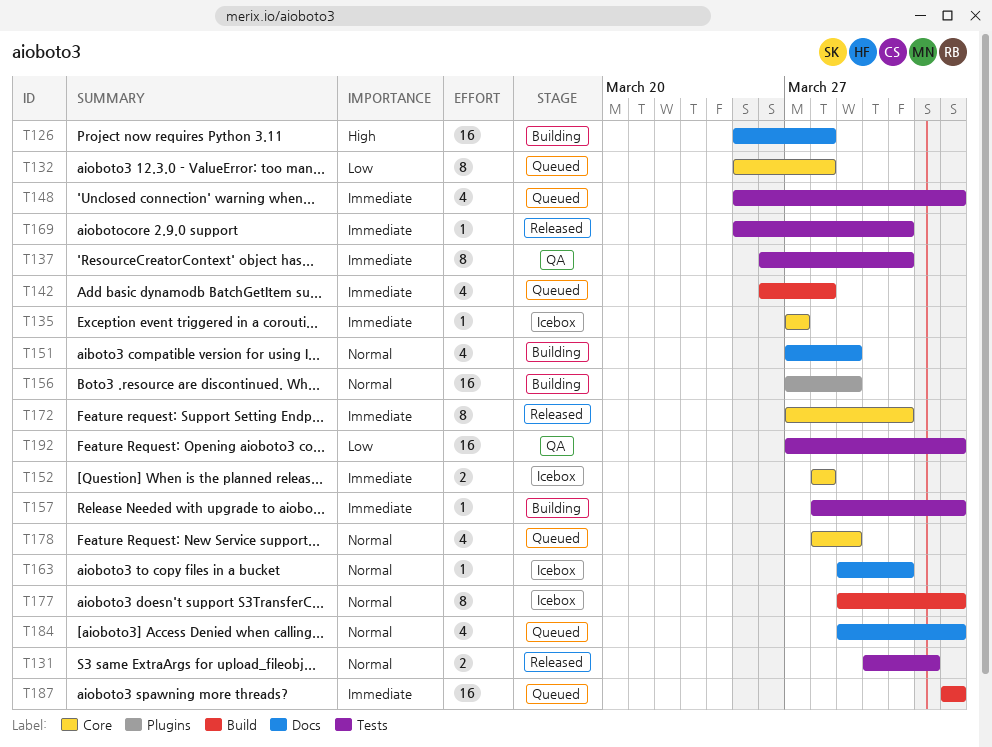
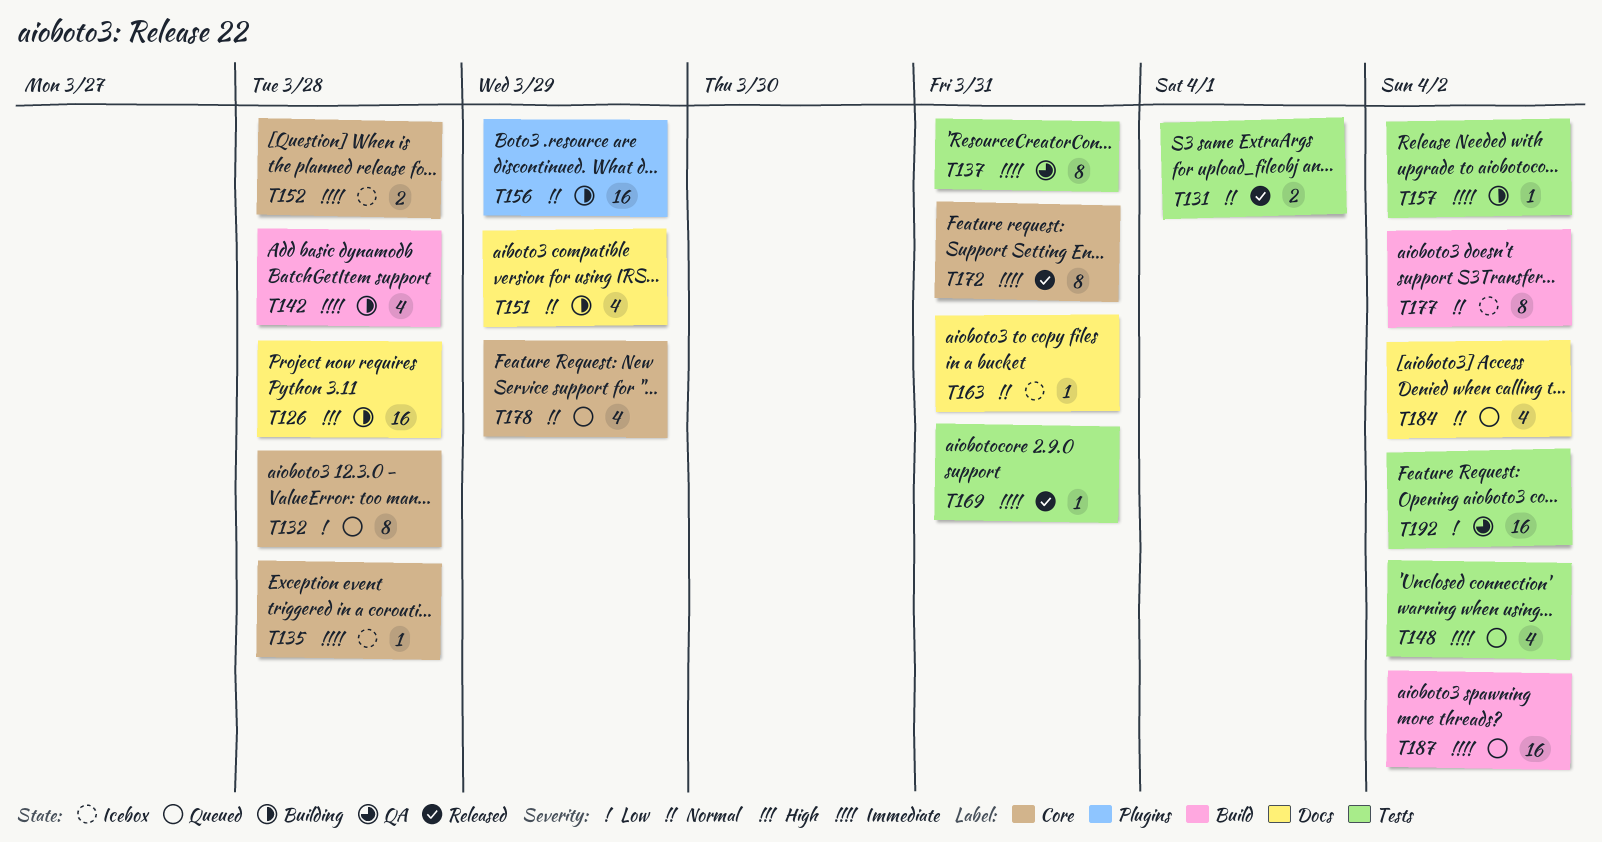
T135, due: Mar 27 -> Mar 28
T142, status: Queued -> Building

